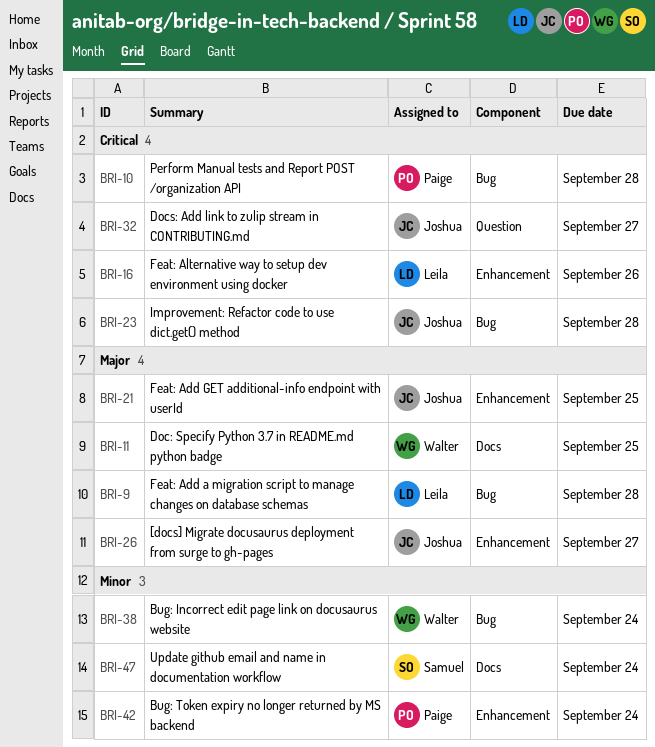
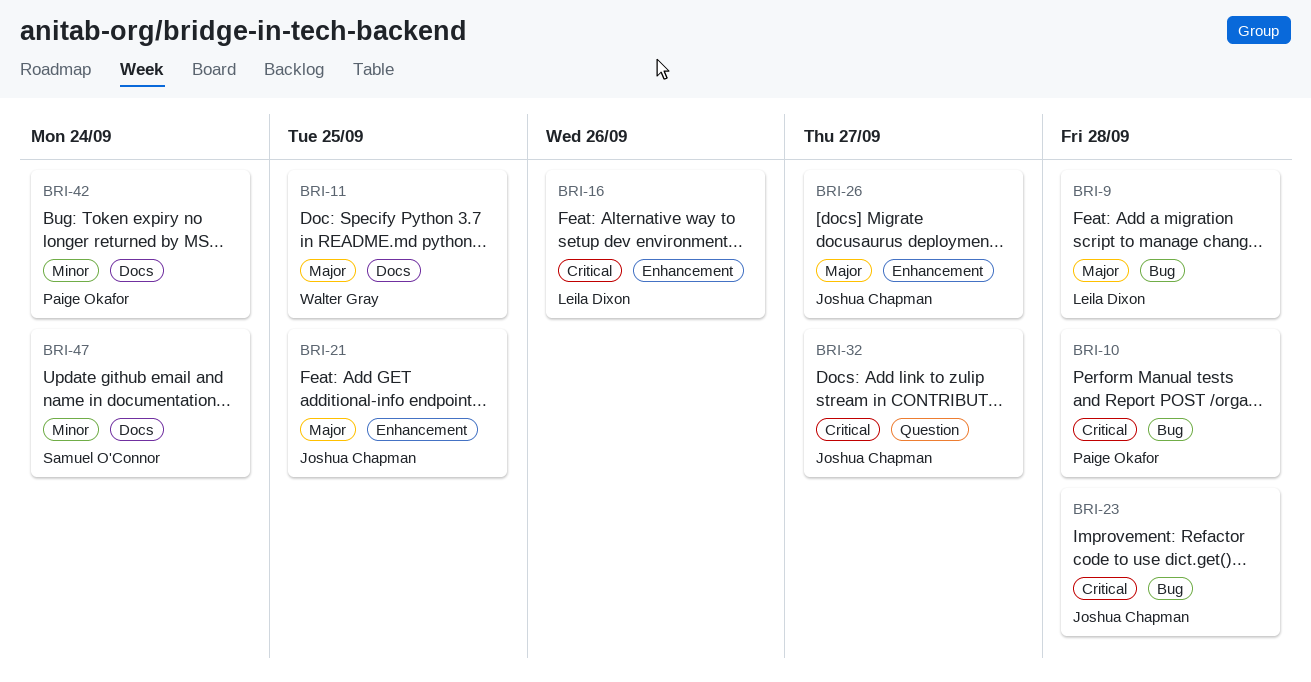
BRI-38: present -> none
BRI-42, label: Enhancement -> Docs

